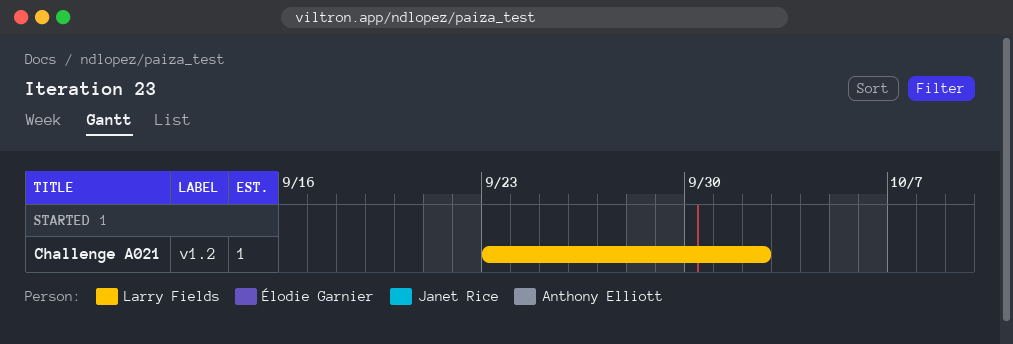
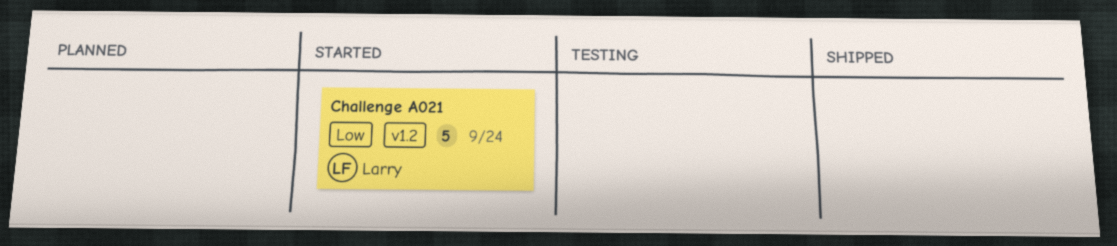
Challenge A021, estimate: 1 -> 5
Challenge A021, due: Oct 2 -> Sep 24

